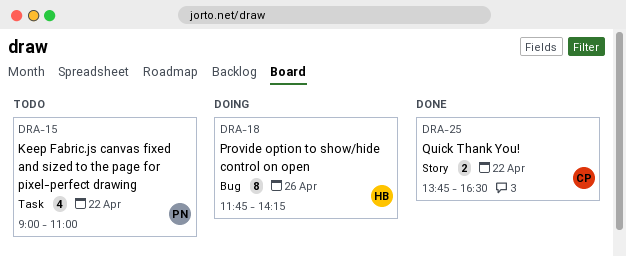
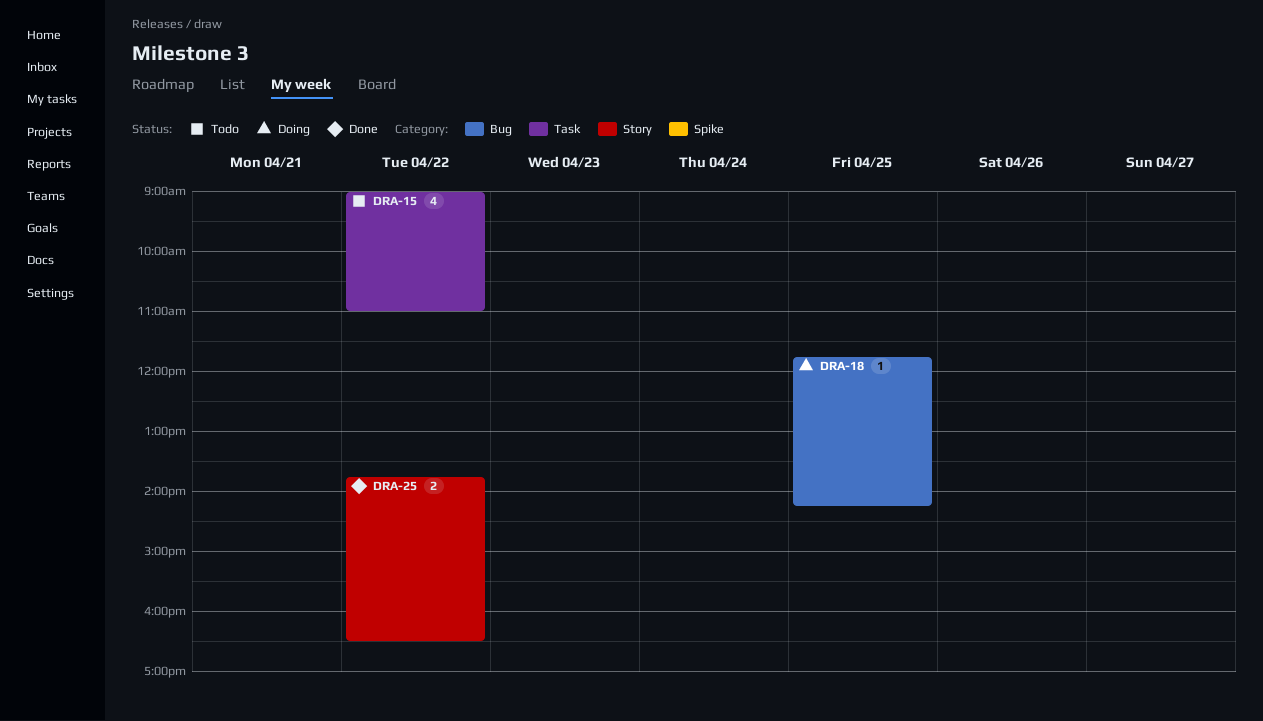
DRA-18, estimate: 8 -> 1
DRA-18, day: Apr 26 -> Apr 25

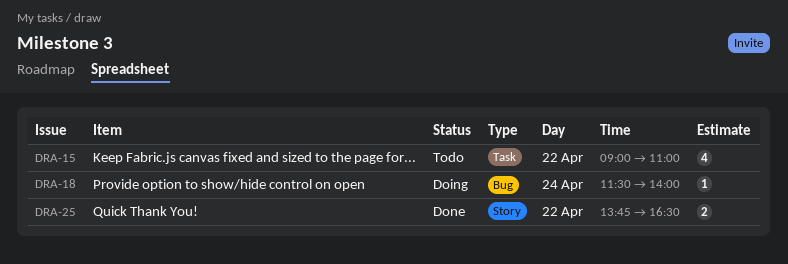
DRA-18, day: Apr 25 -> Apr 24
DRA-18, begins: 11:45 -> 11:30
DRA-18, ends: 14:15 -> 14:00

